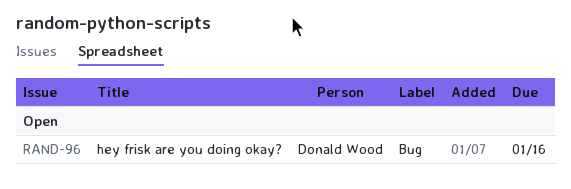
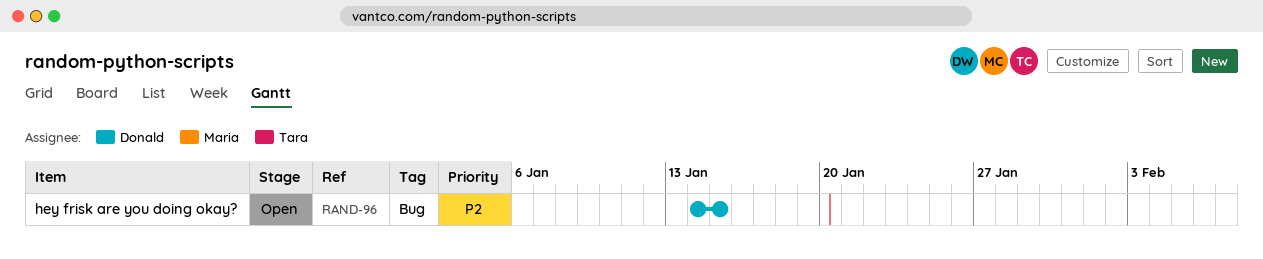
RAND-96, due: Jan 16 -> Jan 15

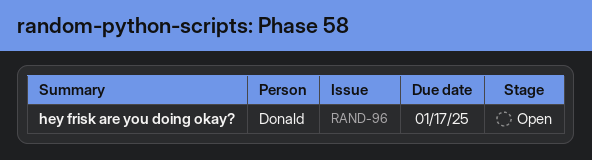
RAND-96, due: Jan 15 -> Jan 17

